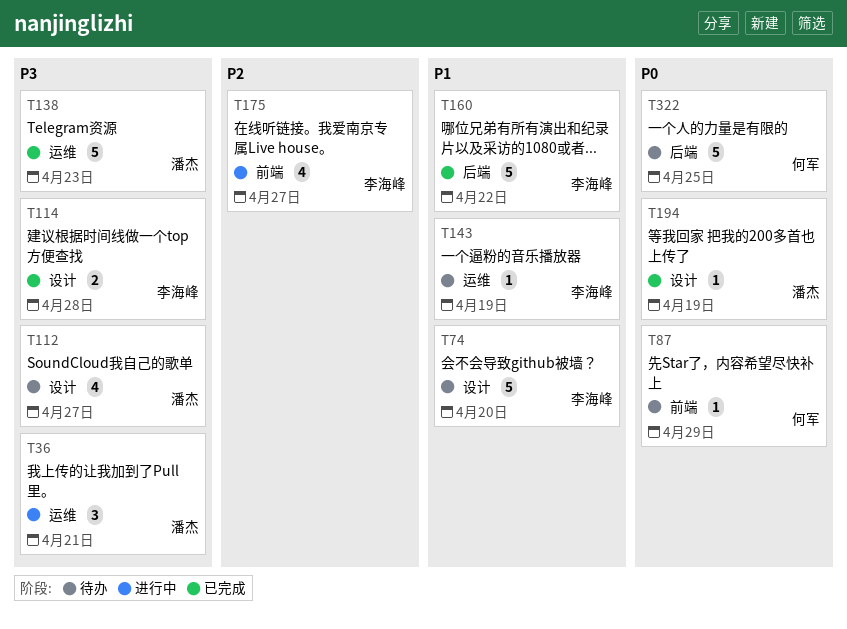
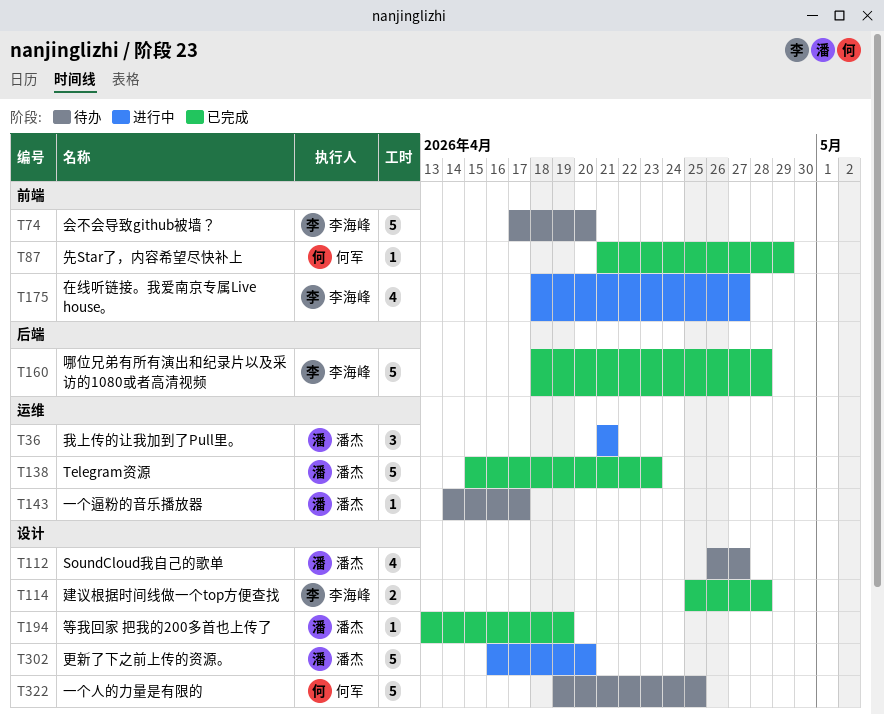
T74, label: 设计 -> 前端
T87, status: 待办 -> 已完成
T143, owner: 李海峰 -> 潘杰
T143, due: Apr 19 -> Apr 17
T160, due: Apr 22 -> Apr 28
T302: none -> present
T322, label: 后端 -> 设计

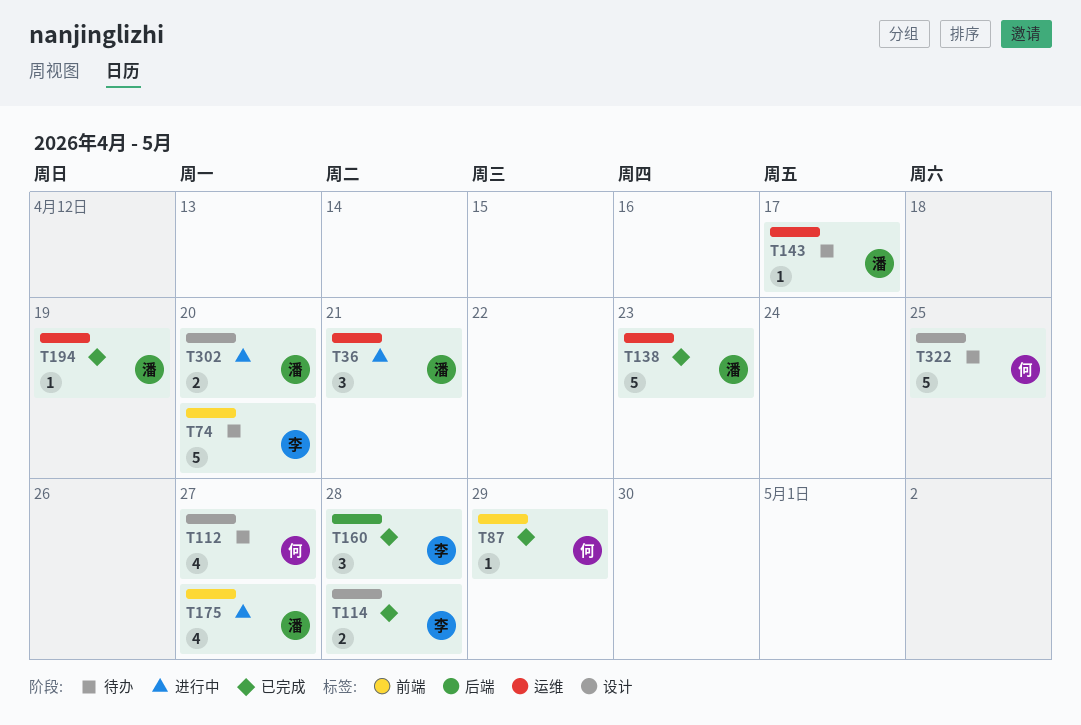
T112, owner: 潘杰 -> 何军
T160, estimate: 5 -> 3
T175, owner: 李海峰 -> 潘杰
T194, label: 设计 -> 运维
T302, estimate: 5 -> 2

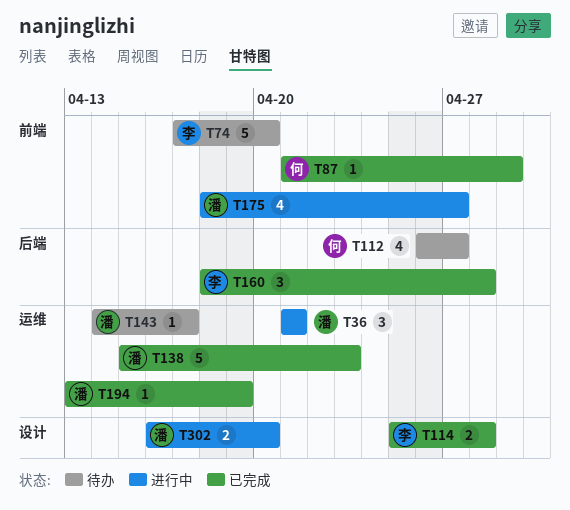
T112, label: 设计 -> 后端
T322: present -> none

